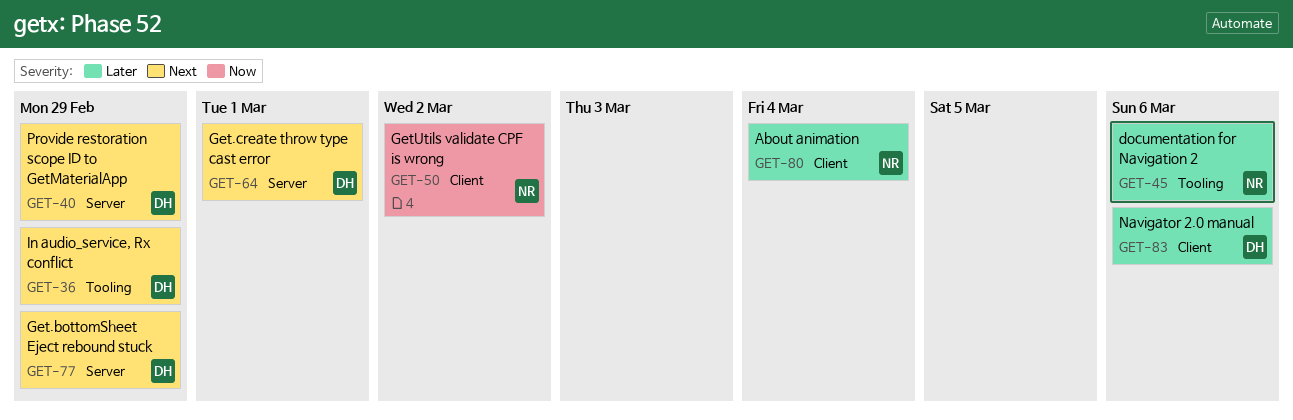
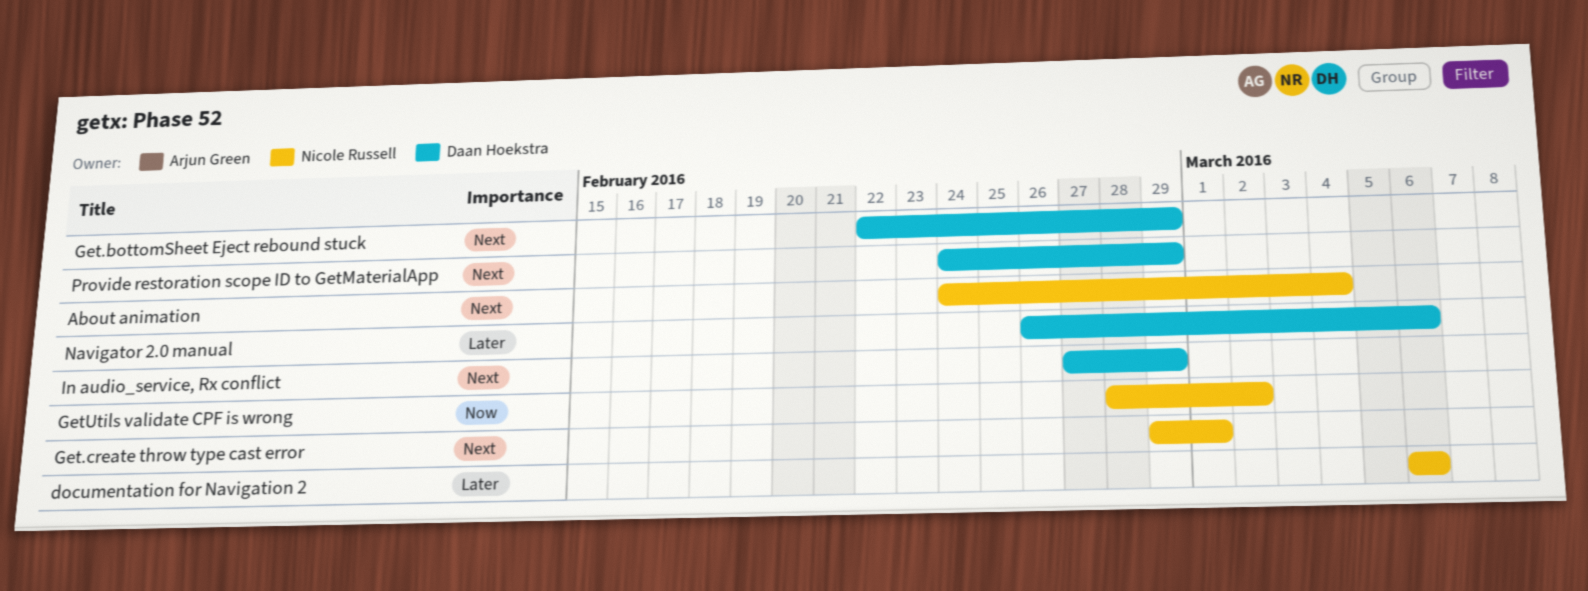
About animation, priority: Later -> Next
Get.create throw type cast error, owner: Daan Hoekstra -> Nicole Russell

